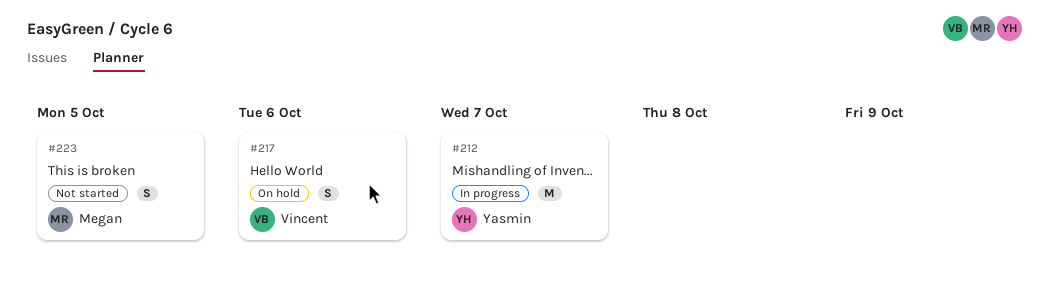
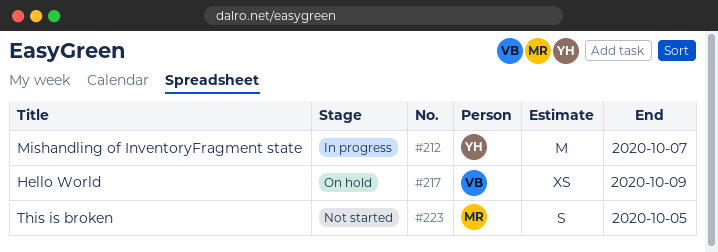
#217, estimate: S -> XS
#217, due: Oct 6 -> Oct 9

